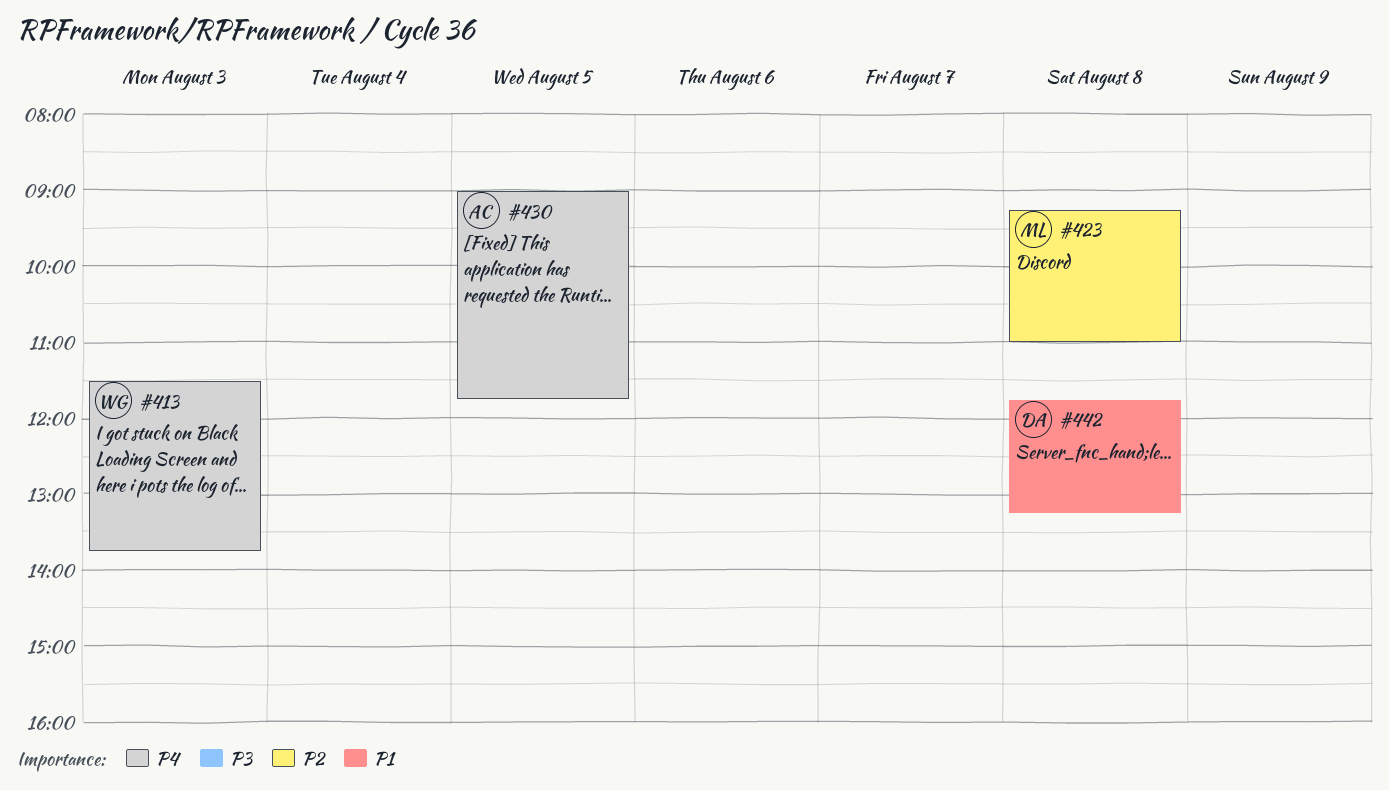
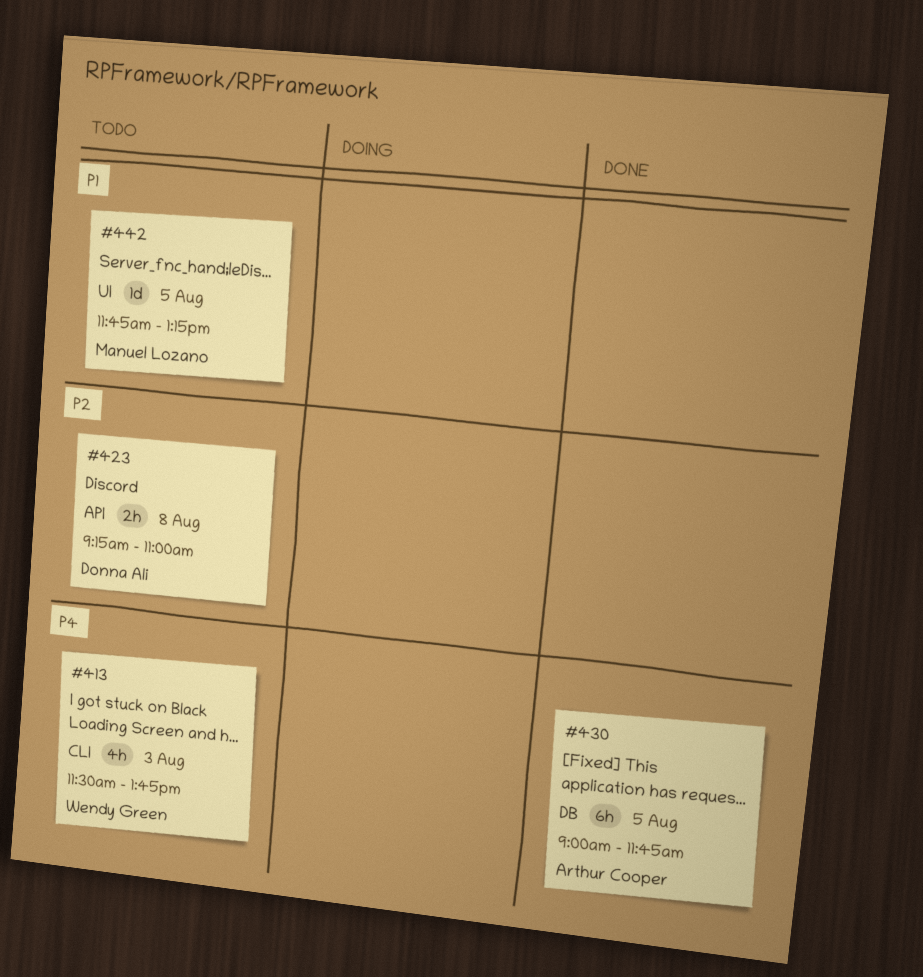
#423, owner: Manuel Lozano -> Donna Ali
#442, owner: Donna Ali -> Manuel Lozano
#442, day: Aug 8 -> Aug 5

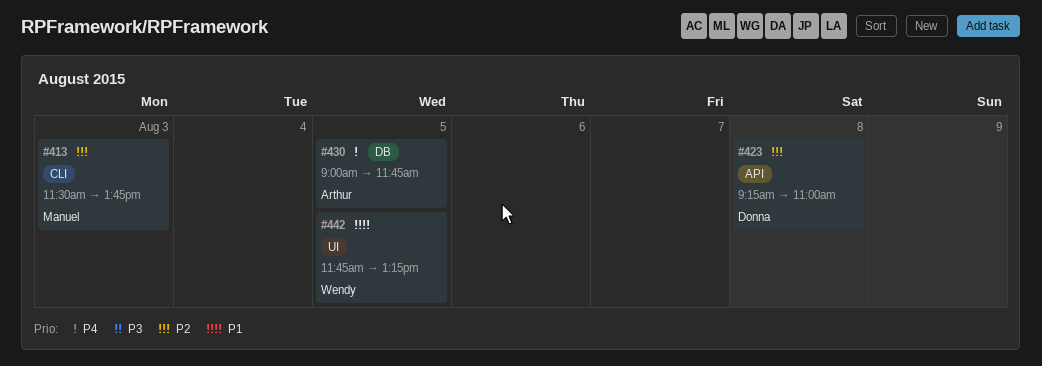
#413, owner: Wendy Green -> Manuel Lozano
#413, priority: P4 -> P2
#442, owner: Manuel Lozano -> Wendy Green

